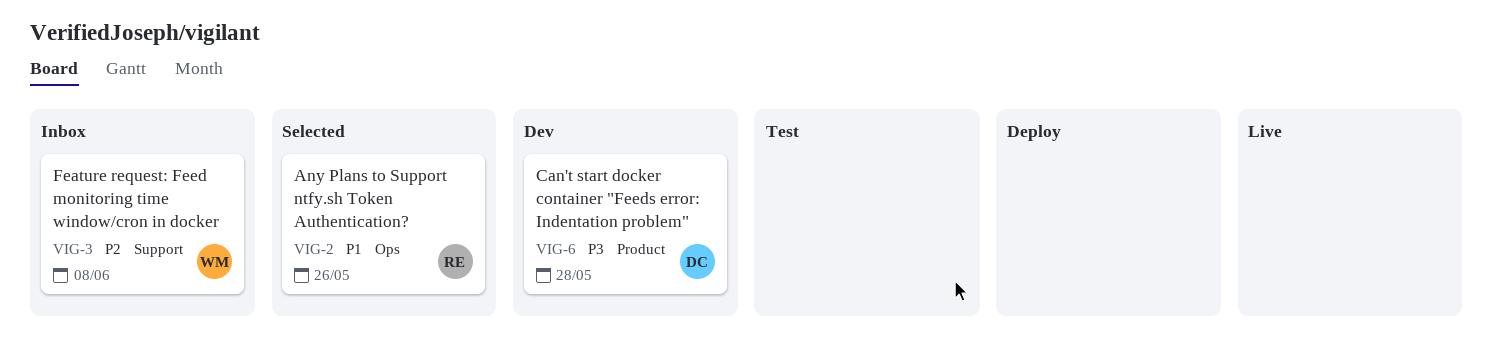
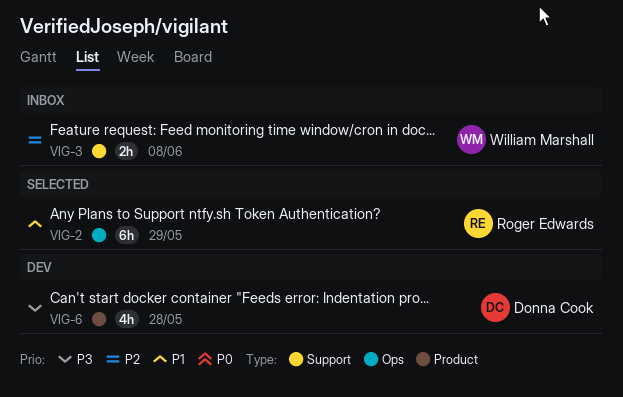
VIG-2, due: May 26 -> May 29

